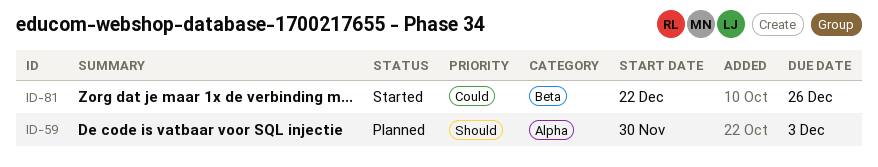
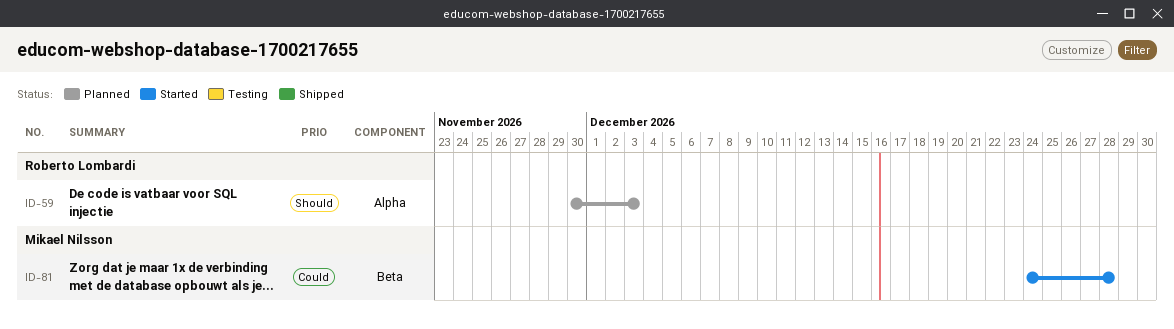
ID-81, start: Dec 22 -> Dec 24
ID-81, due: Dec 26 -> Dec 28

